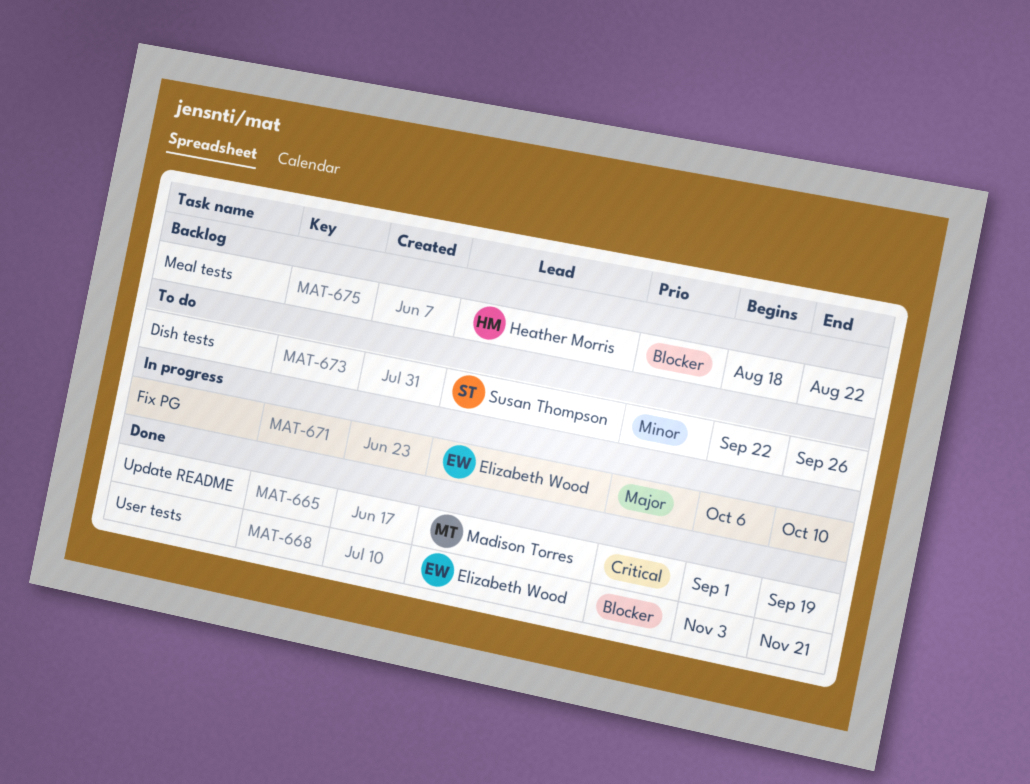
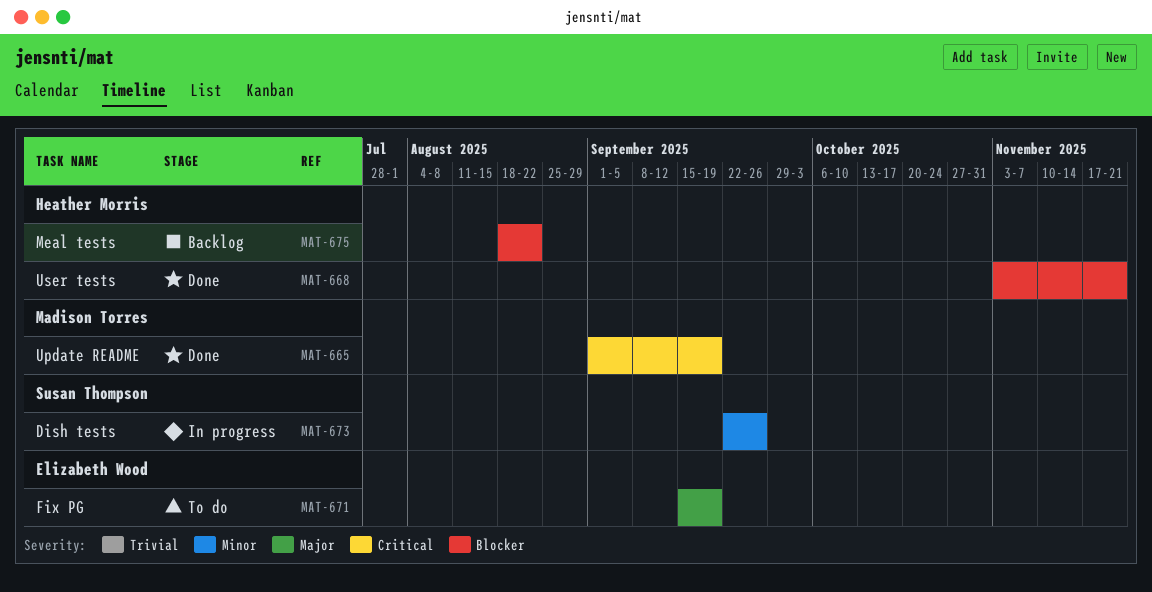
MAT-668, owner: Elizabeth Wood -> Heather Morris
MAT-671, status: In progress -> To do
MAT-671, start: Oct 6 -> Sep 15
MAT-671, due: Oct 10 -> Sep 19
MAT-673, status: To do -> In progress

